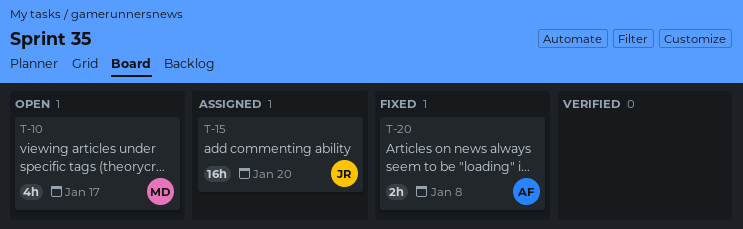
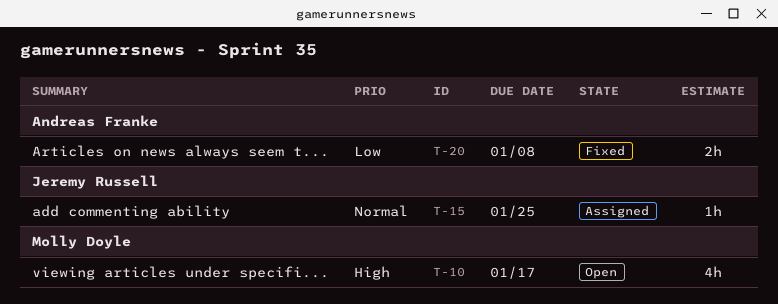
T-15, estimate: 16h -> 1h
T-15, due: Jan 20 -> Jan 25

